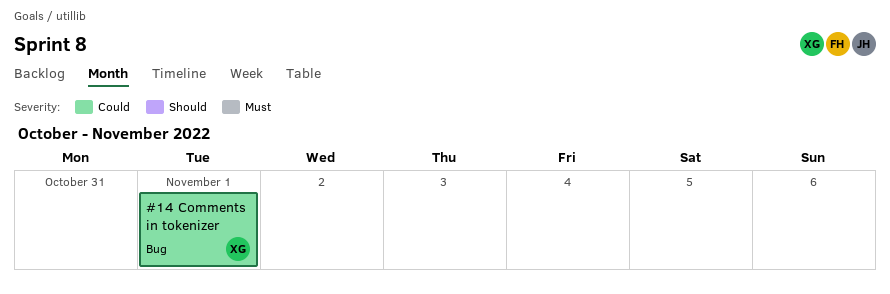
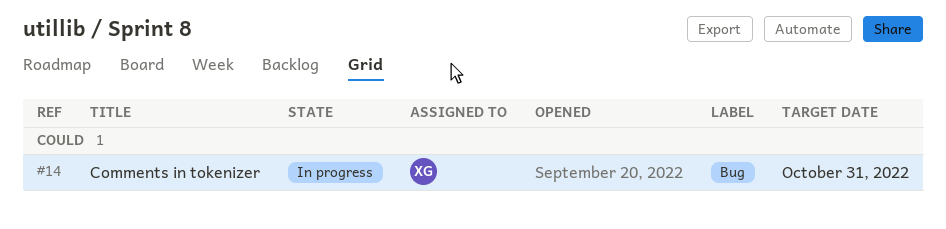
#14, due: Nov 1 -> Oct 31

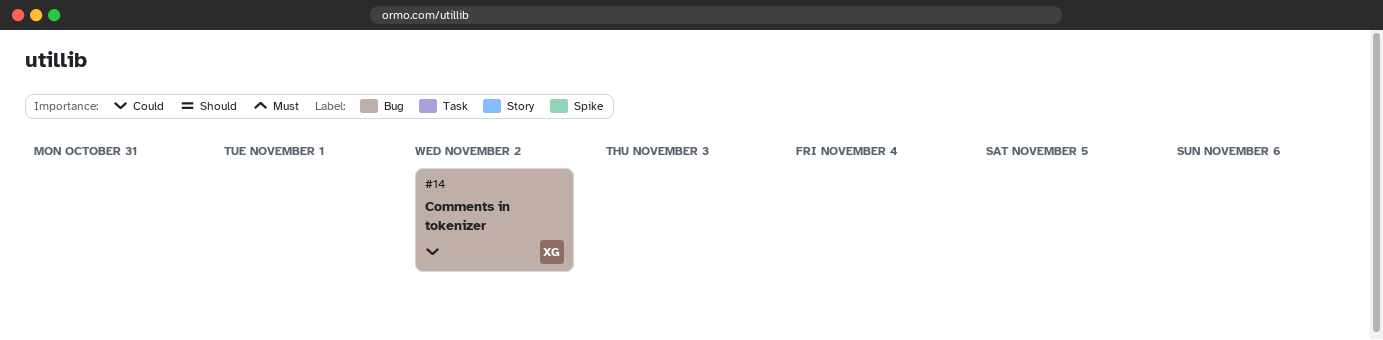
#14, due: Oct 31 -> Nov 2

